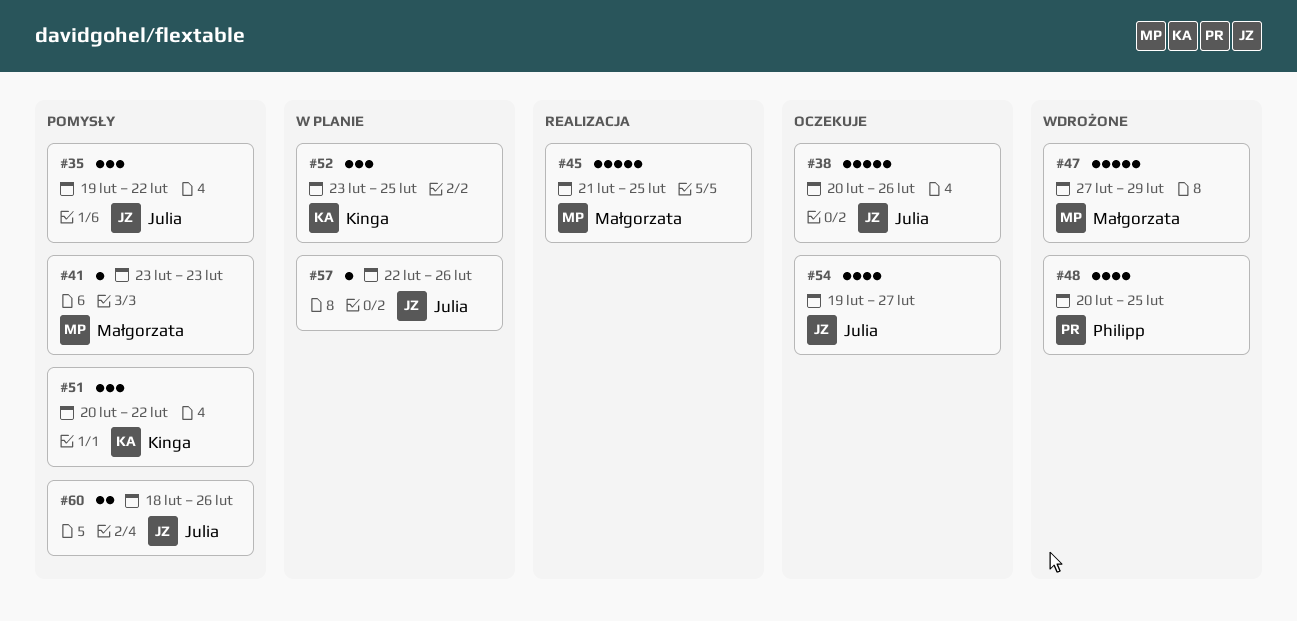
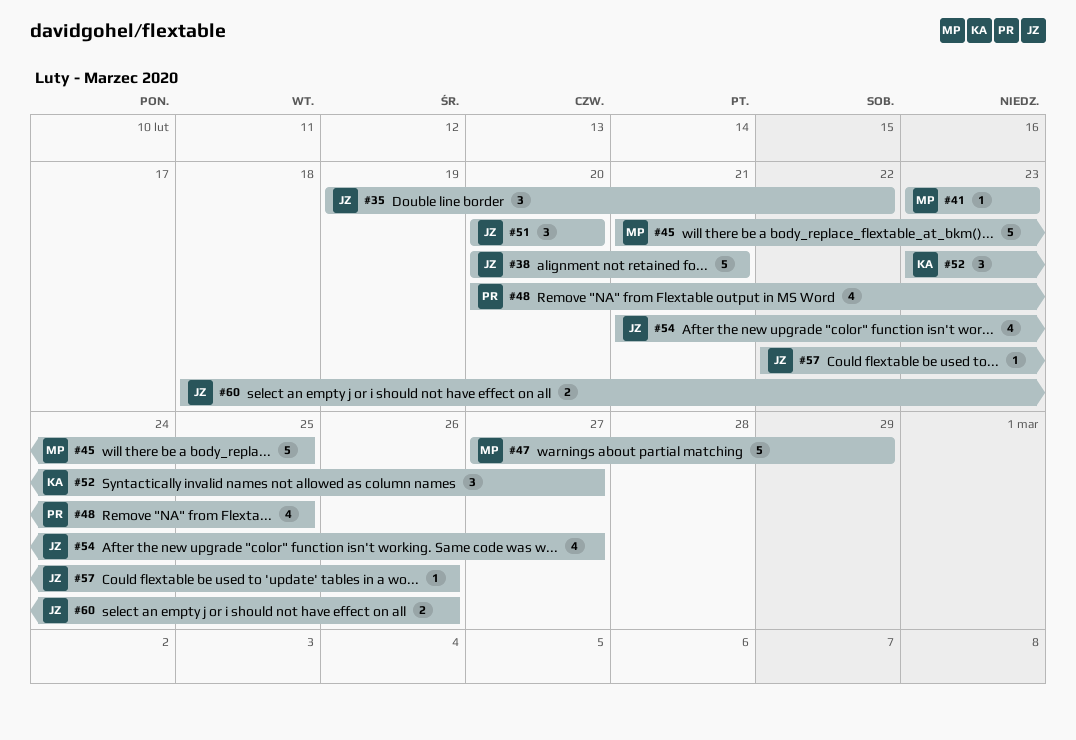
#38, due: Feb 26 -> Feb 21
#51, owner: Kinga -> Julia
#51, due: Feb 22 -> Feb 20
#52, due: Feb 25 -> Feb 27
#54, start: Feb 19 -> Feb 21

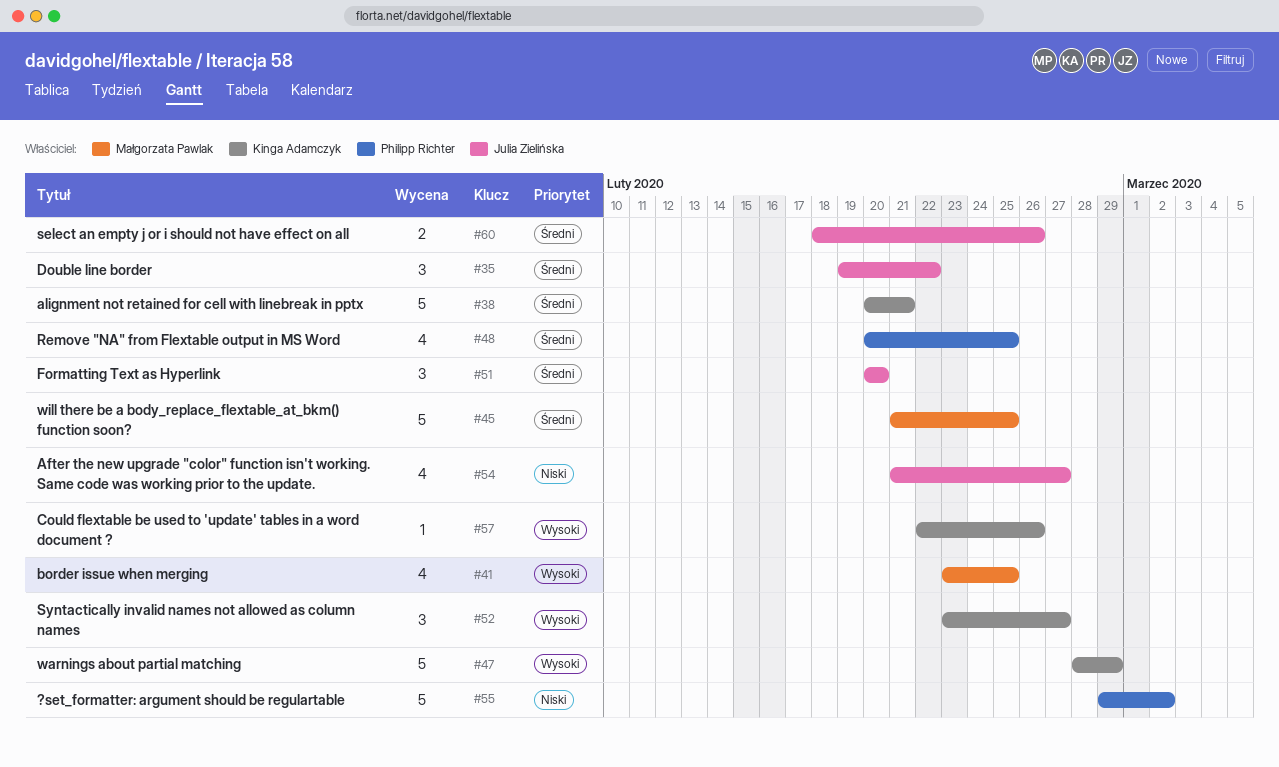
#38, owner: Julia Zielińska -> Kinga Adamczyk
#41, estimate: 1 -> 4
#41, due: Feb 23 -> Feb 25
#47, owner: Małgorzata Pawlak -> Kinga Adamczyk
#47, start: Feb 27 -> Feb 28
#55: none -> present
#57, owner: Julia Zielińska -> Kinga Adamczyk

